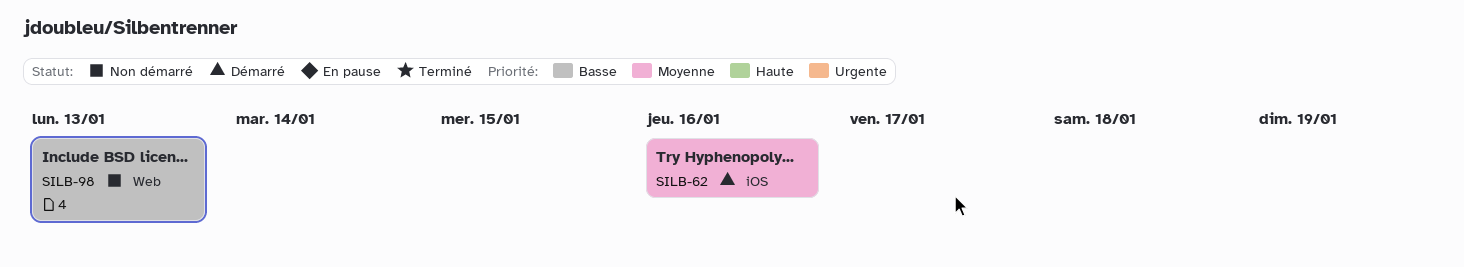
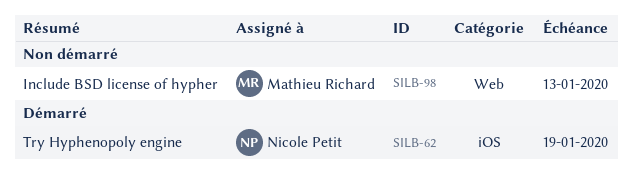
SILB-62, due: Jan 16 -> Jan 19

